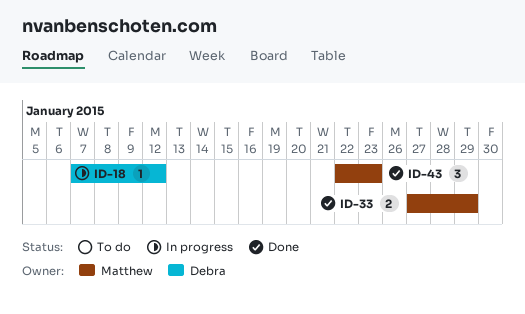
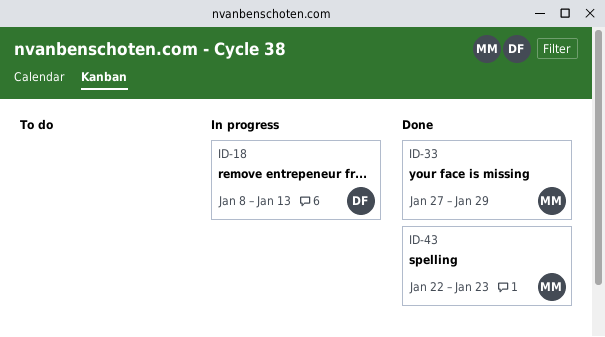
ID-18, start: Jan 7 -> Jan 8
ID-18, due: Jan 12 -> Jan 13

